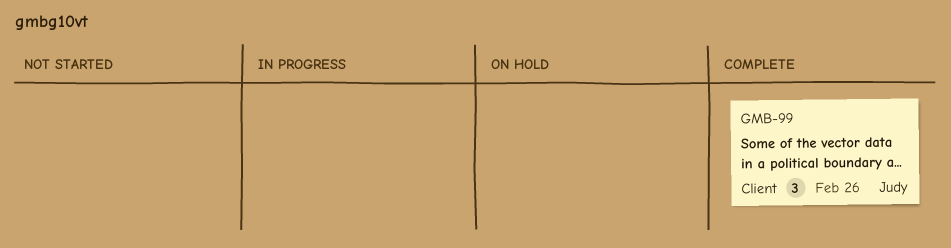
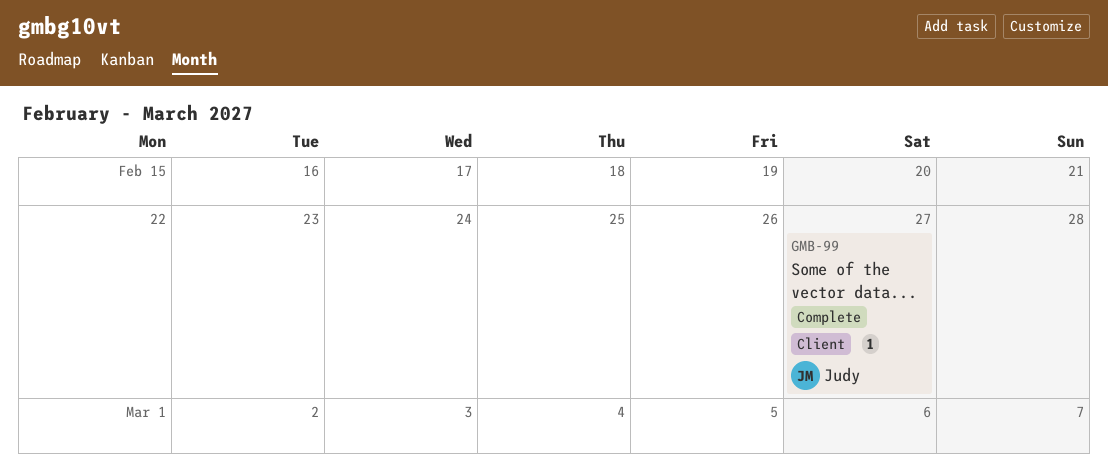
GMB-99, estimate: 3 -> 1
GMB-99, due: Feb 26 -> Feb 27

